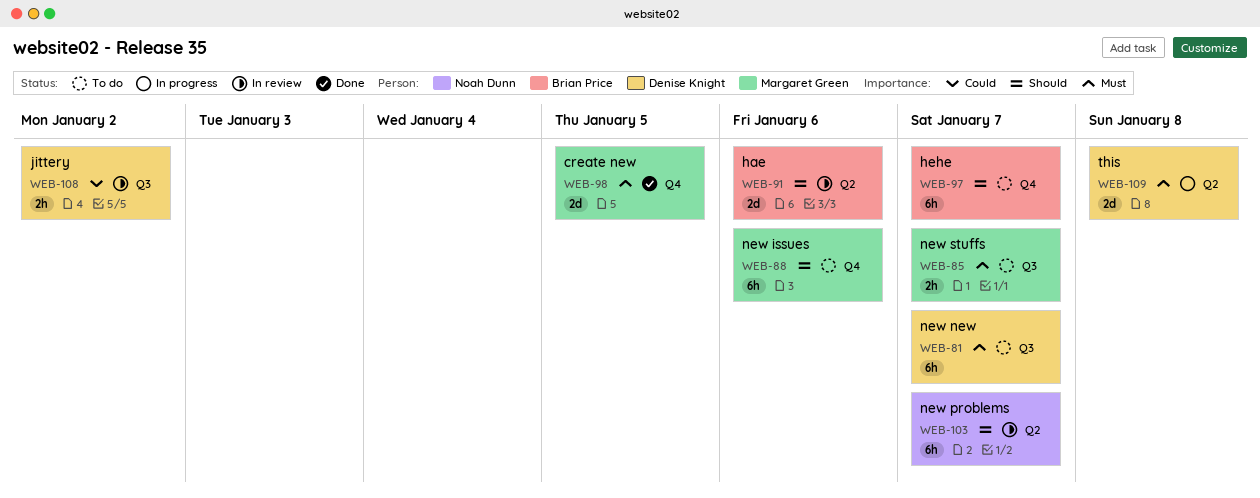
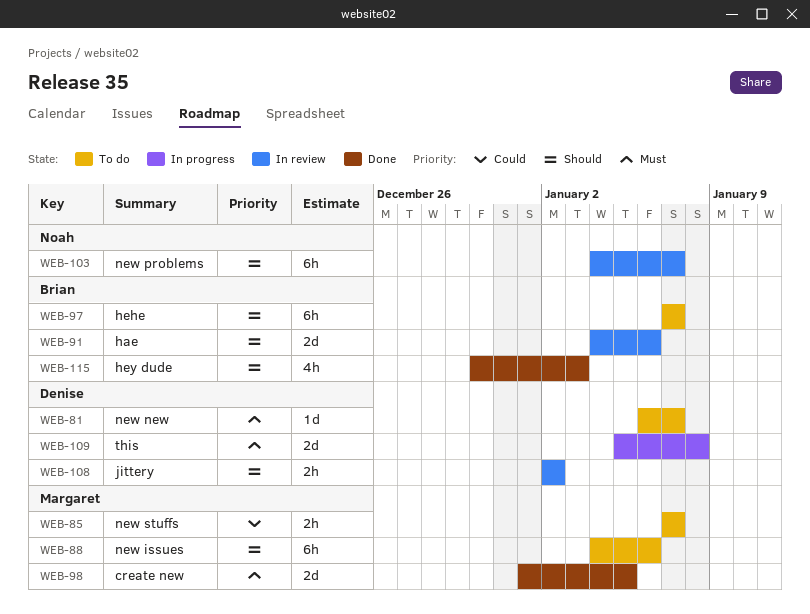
WEB-81, estimate: 6h -> 1d
WEB-85, priority: Must -> Could
WEB-108, priority: Could -> Should
WEB-115: none -> present

